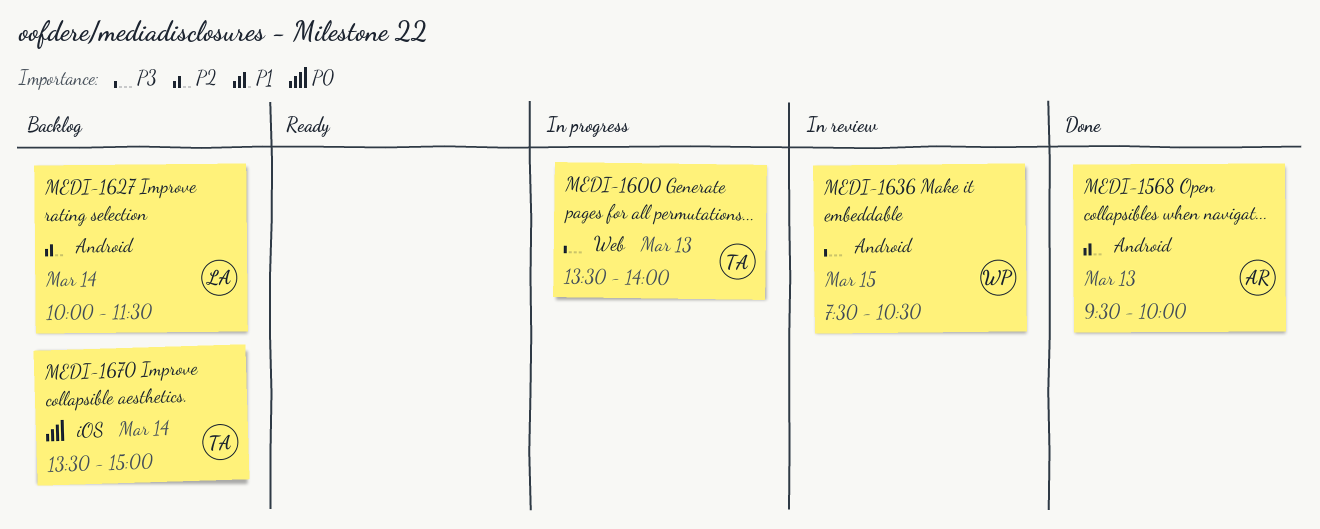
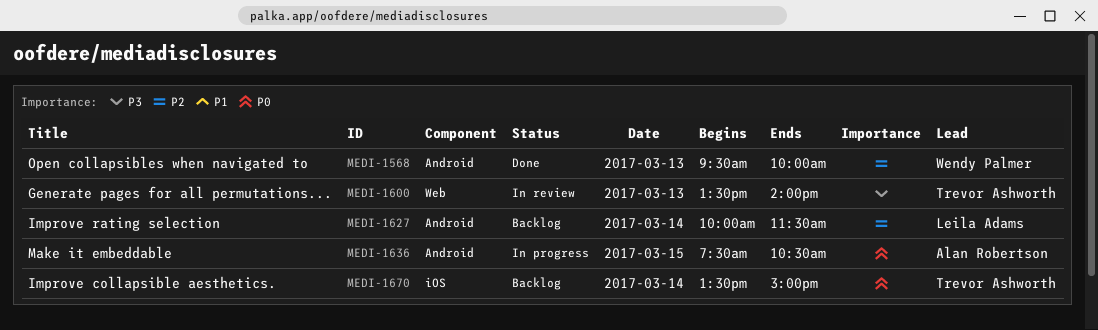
MEDI-1568, owner: Alan Robertson -> Wendy Palmer
MEDI-1600, status: In progress -> In review
MEDI-1636, status: In review -> In progress
MEDI-1636, owner: Wendy Palmer -> Alan Robertson
MEDI-1636, priority: P3 -> P0

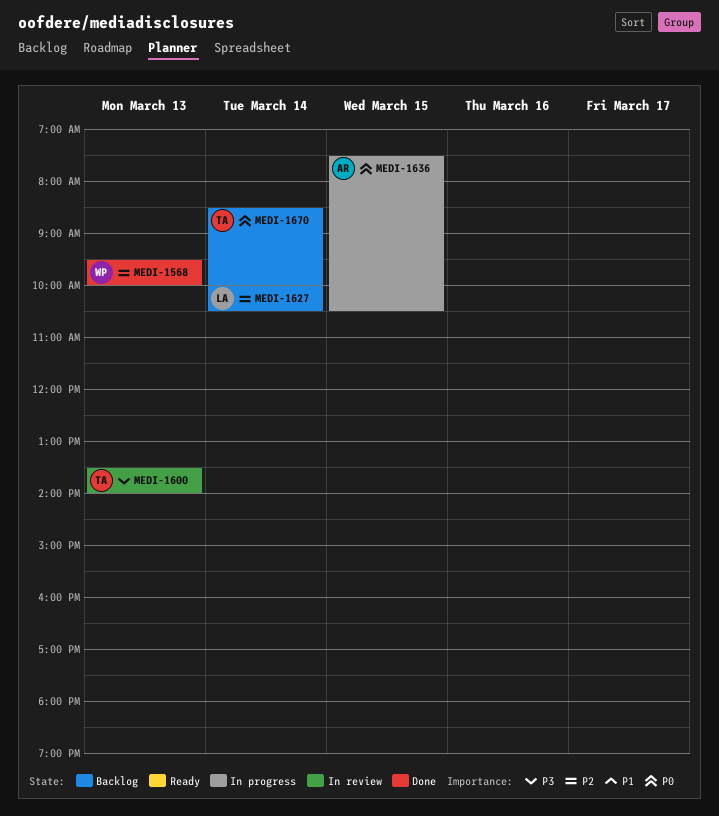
MEDI-1627, ends: 11:30 -> 10:30
MEDI-1670, begins: 13:30 -> 08:30
MEDI-1670, ends: 15:00 -> 10:00

